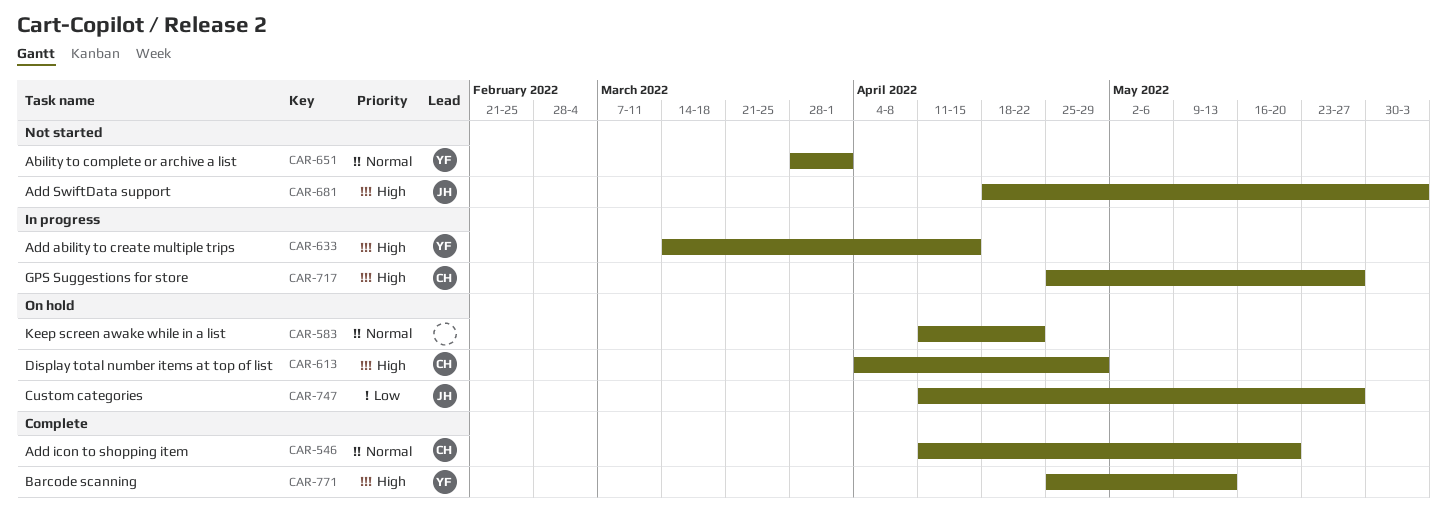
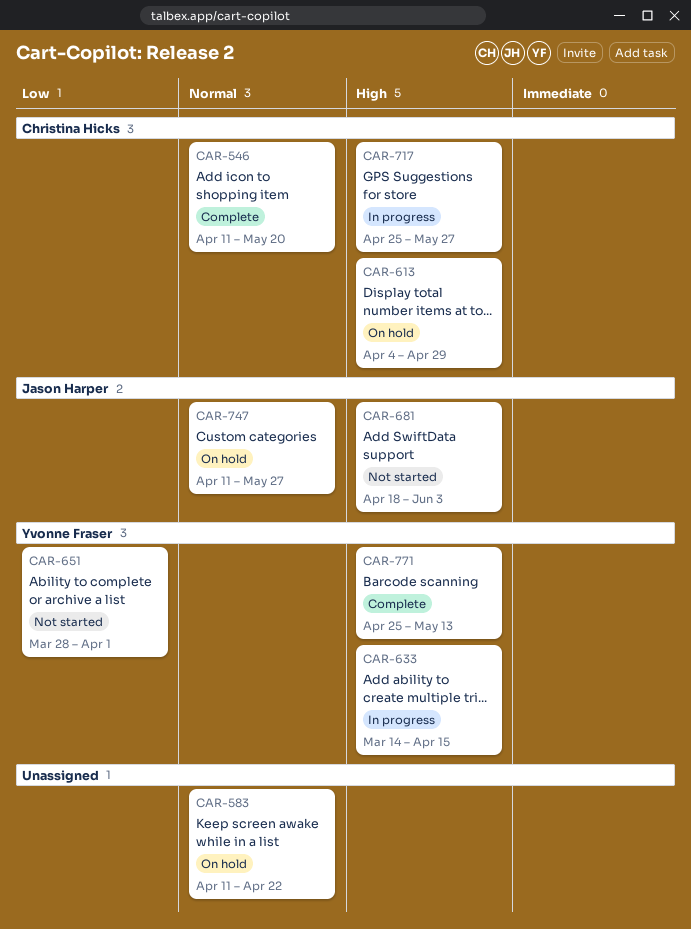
CAR-651, priority: Normal -> Low
CAR-747, priority: Low -> Normal

